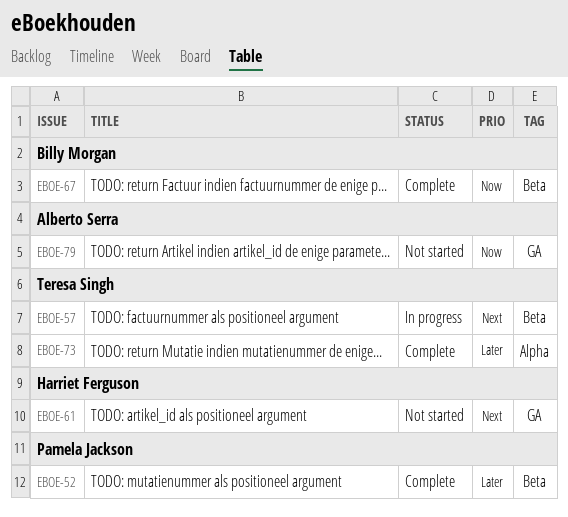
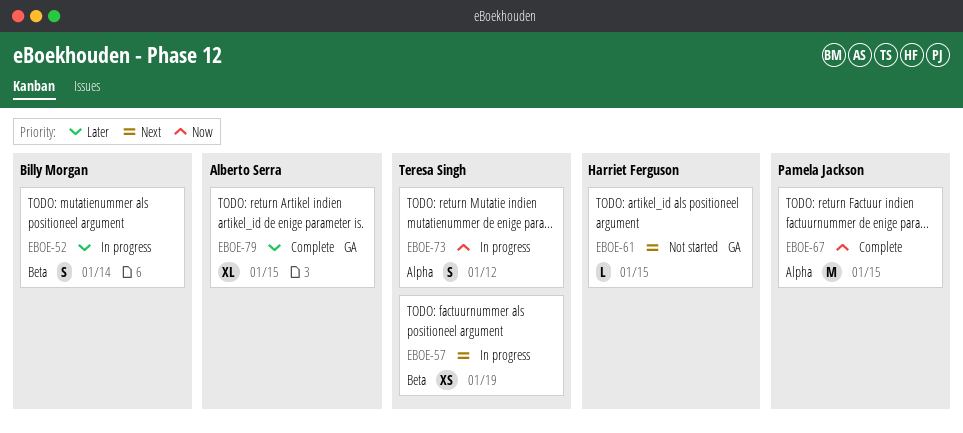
EBOE-52, status: Complete -> In progress
EBOE-52, owner: Pamela Jackson -> Billy Morgan
EBOE-67, owner: Billy Morgan -> Pamela Jackson
EBOE-67, label: Beta -> Alpha
EBOE-73, status: Complete -> In progress
EBOE-73, priority: Later -> Now
EBOE-79, status: Not started -> Complete
EBOE-79, priority: Now -> Later

